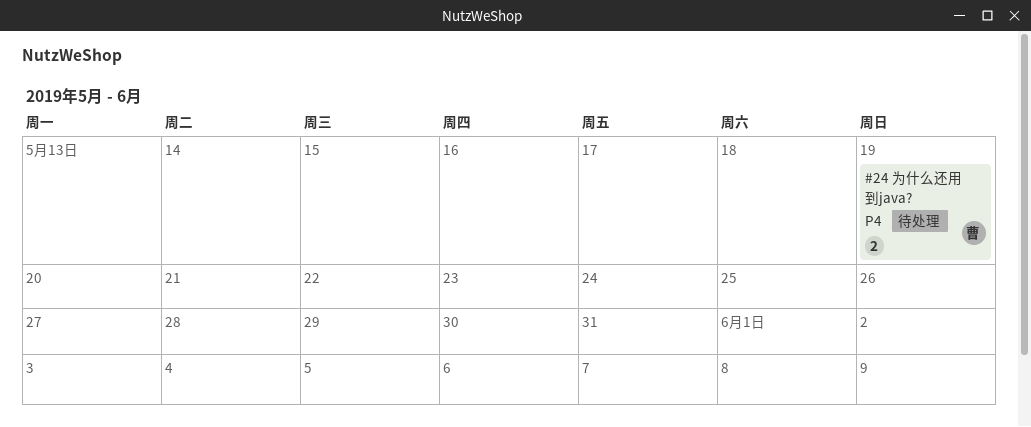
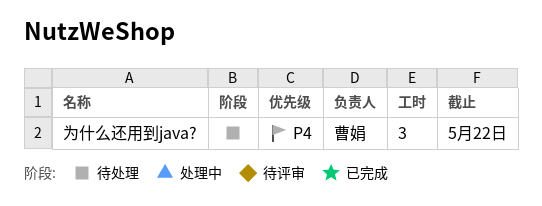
为什么还用到java?, estimate: 2 -> 3
为什么还用到java?, due: May 19 -> May 22

